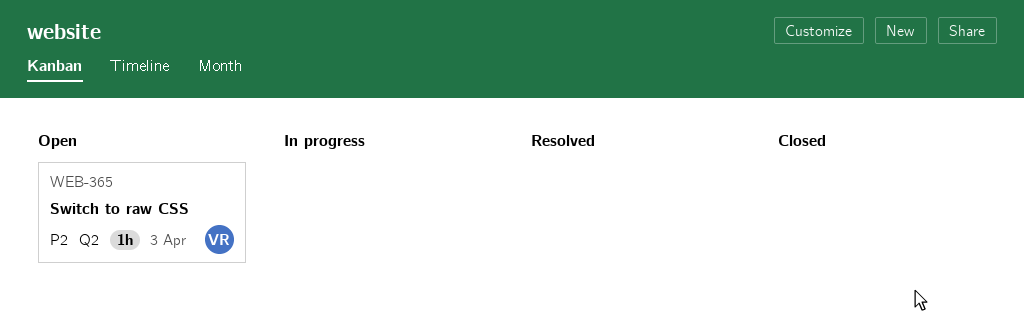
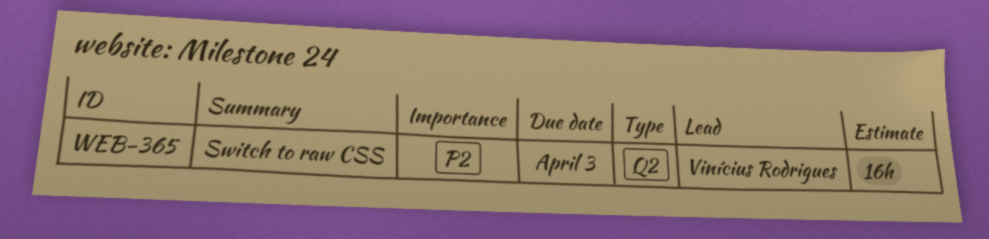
WEB-365, estimate: 1h -> 16h

